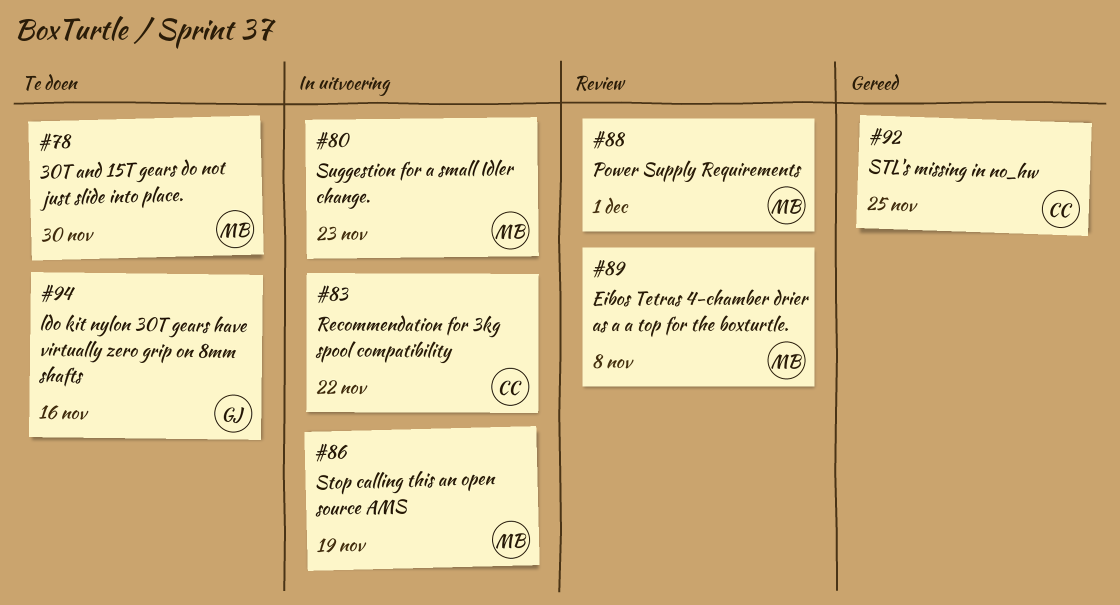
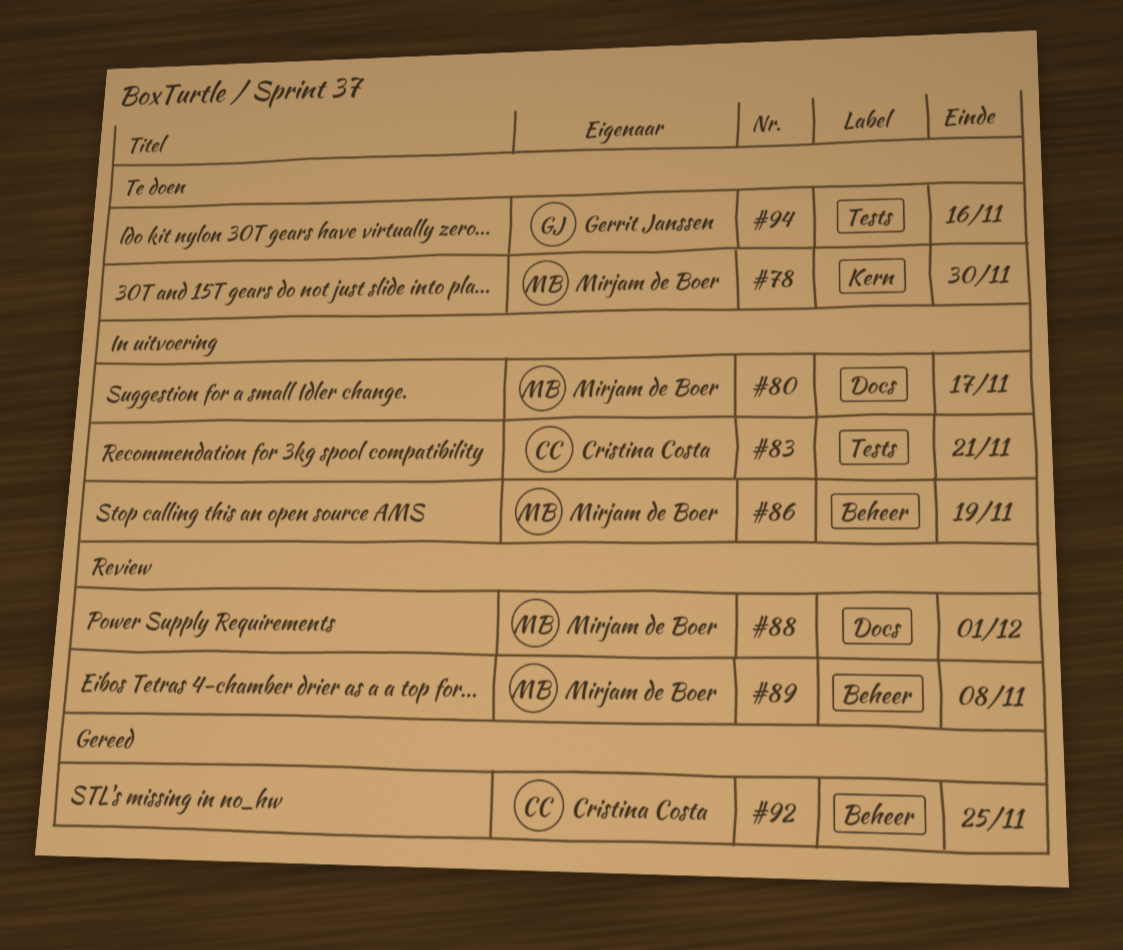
#80, due: Nov 23 -> Nov 17
#83, due: Nov 22 -> Nov 21

